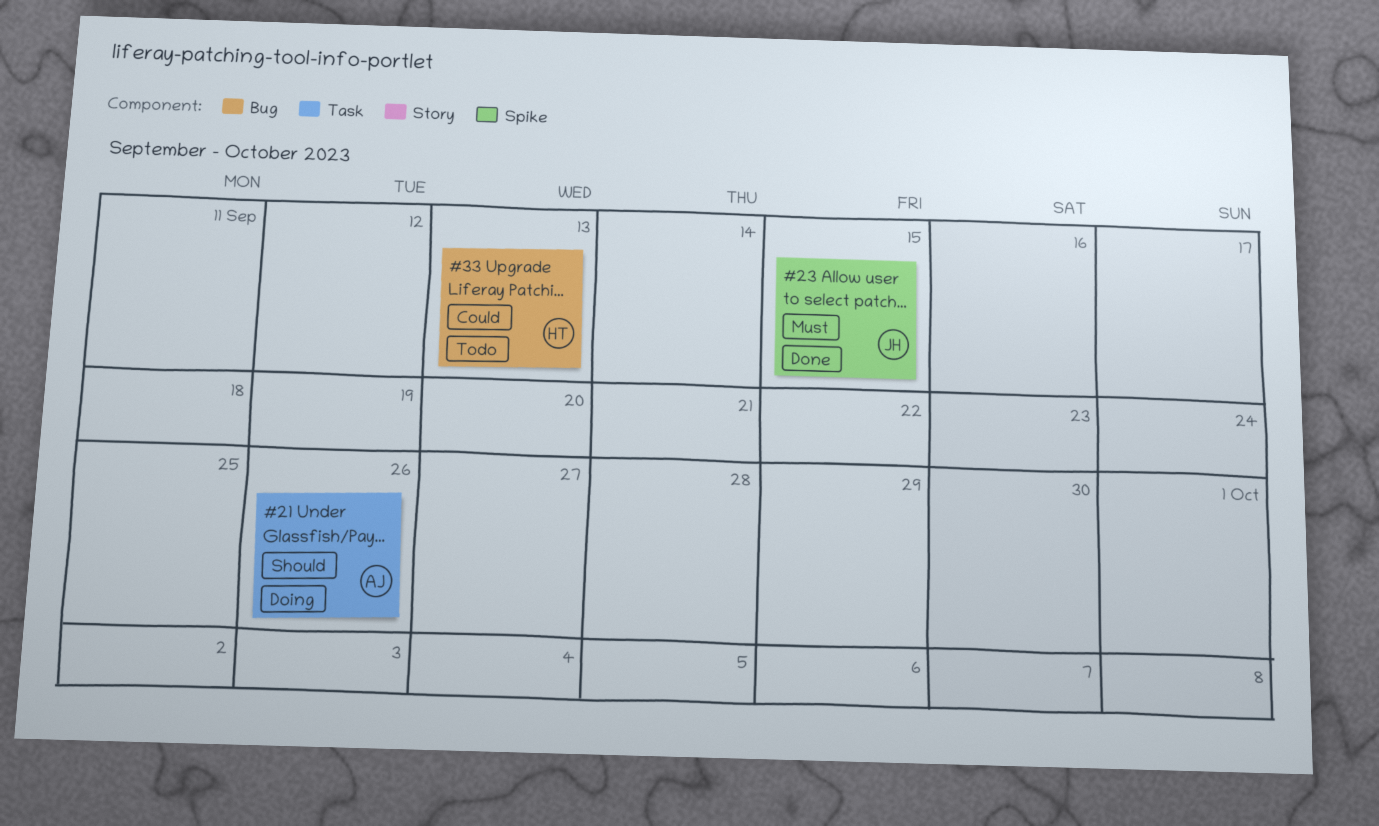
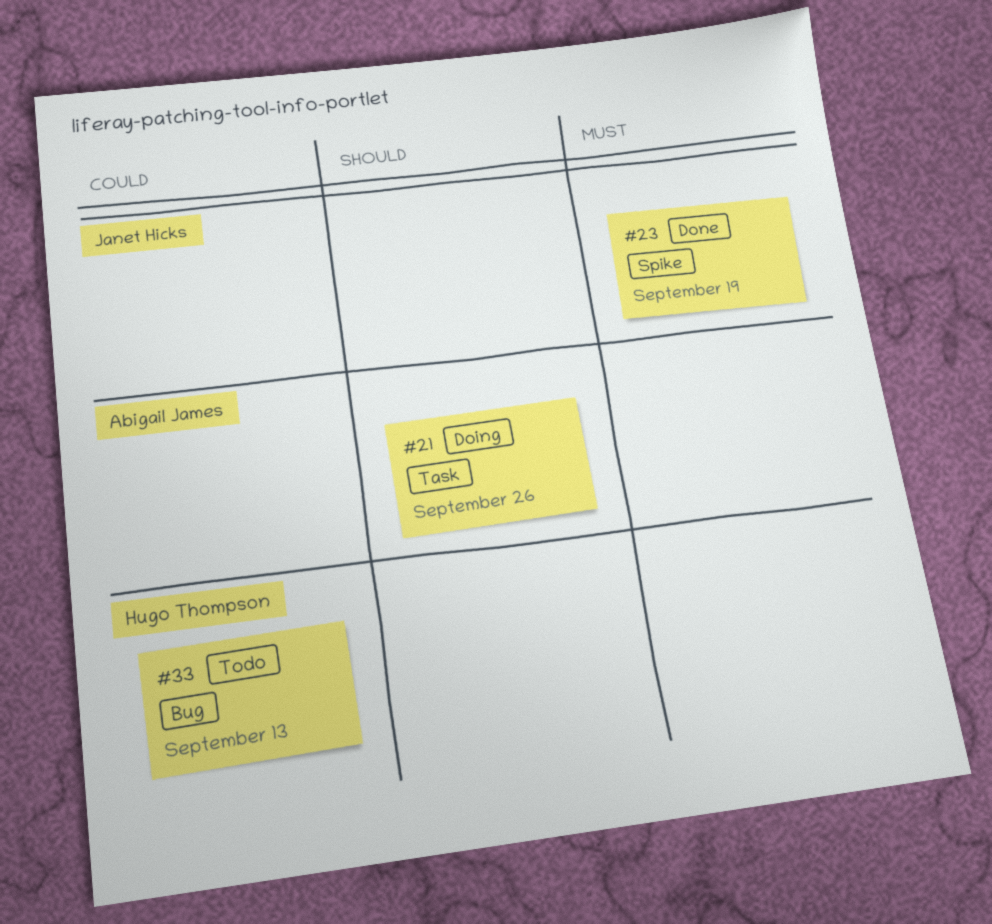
#23, due: Sep 15 -> Sep 19

